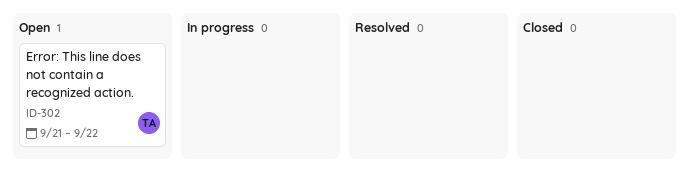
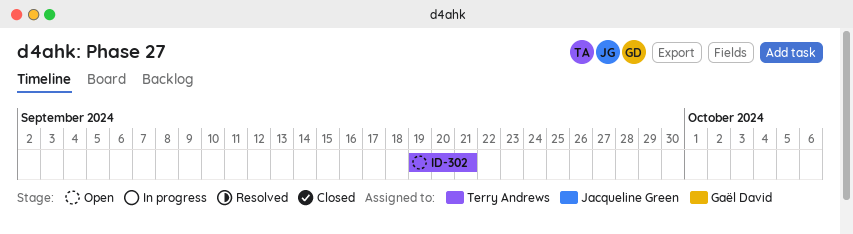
ID-302, start: Sep 21 -> Sep 19
ID-302, due: Sep 22 -> Sep 21

